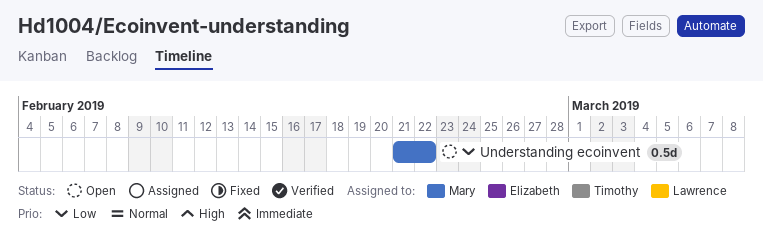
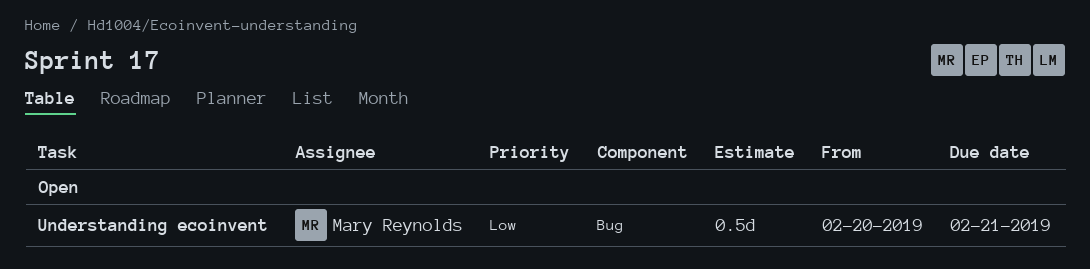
Understanding ecoinvent, start: Feb 21 -> Feb 20
Understanding ecoinvent, due: Feb 22 -> Feb 21

